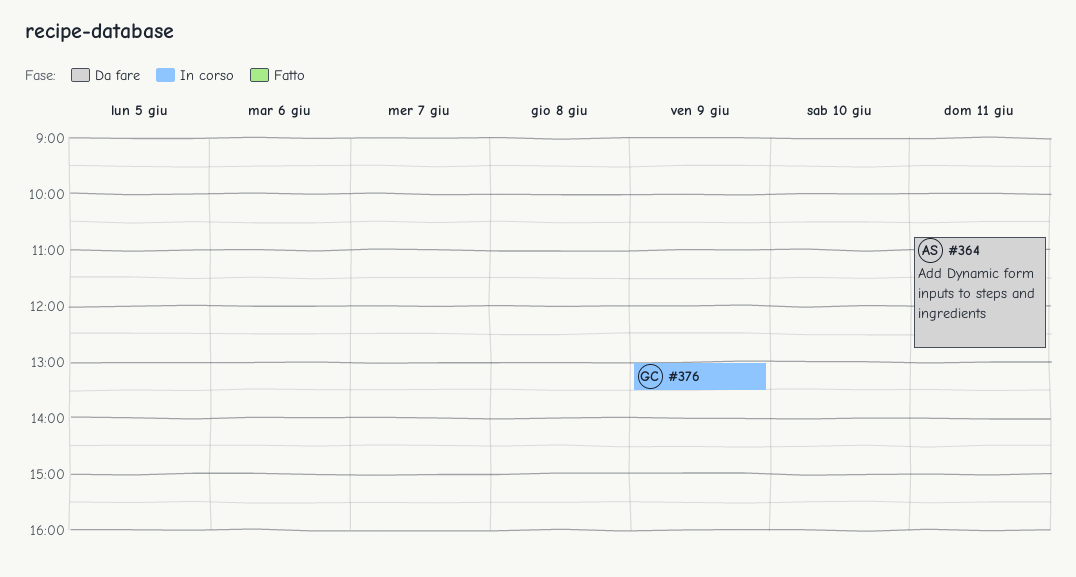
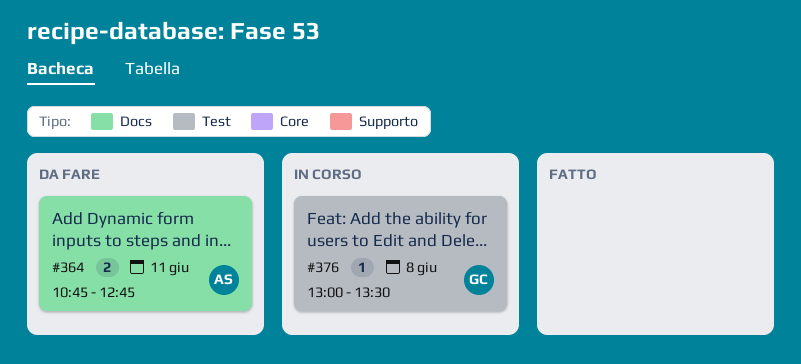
#376, day: Jun 9 -> Jun 8

